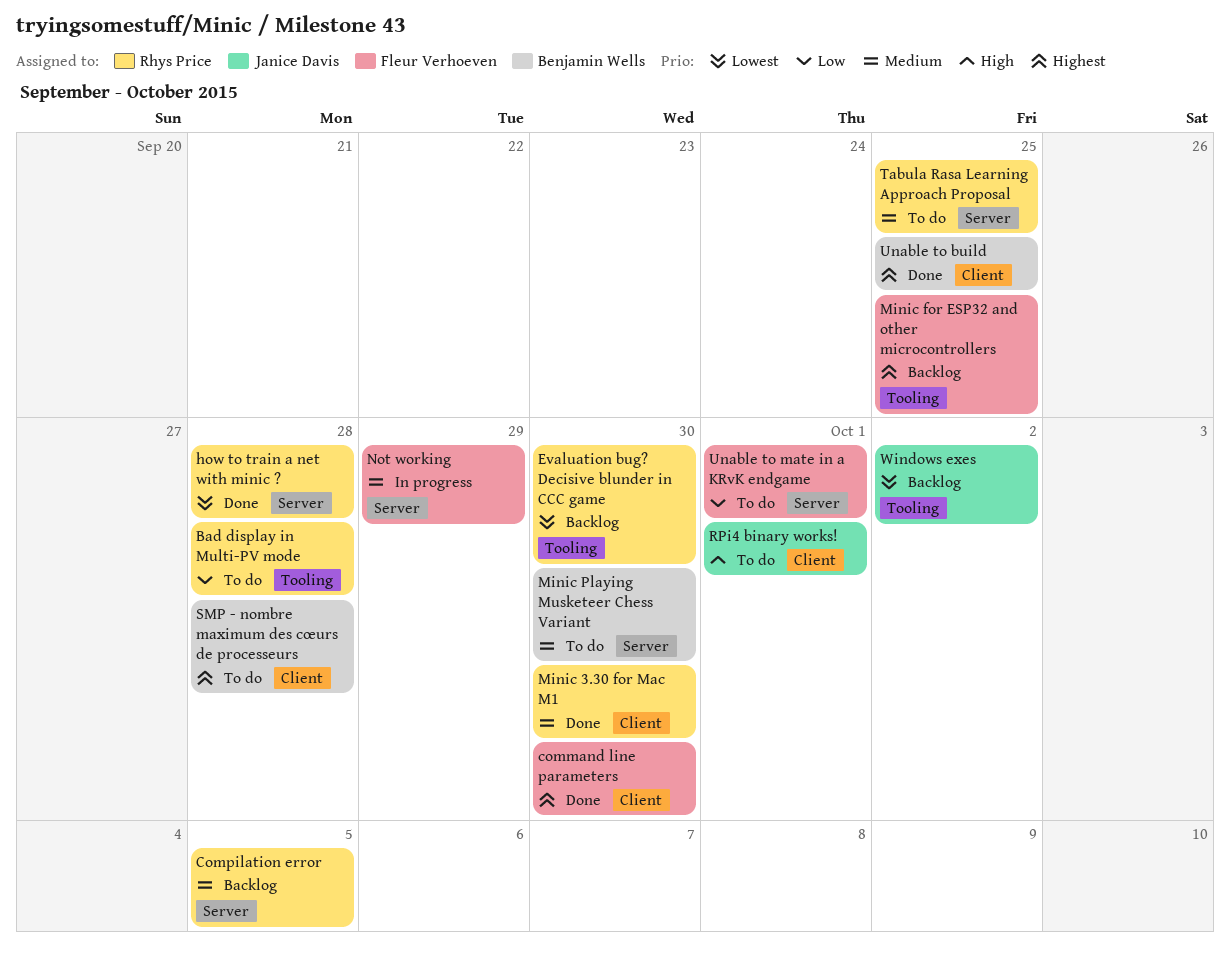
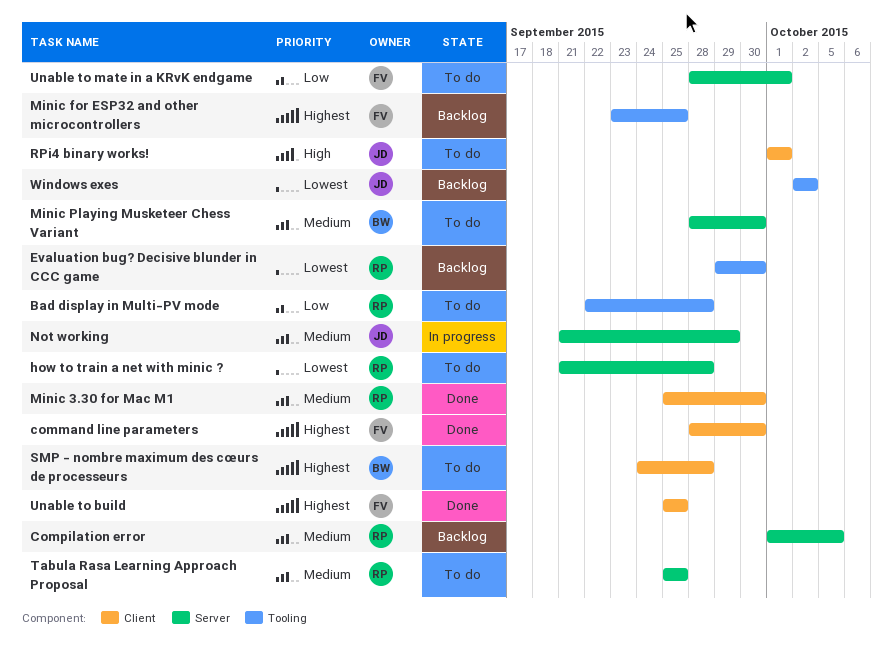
how to train a net with minic ?, status: Done -> To do
Not working, owner: Fleur Verhoeven -> Janice Davis
Unable to build, owner: Benjamin Wells -> Fleur Verhoeven

